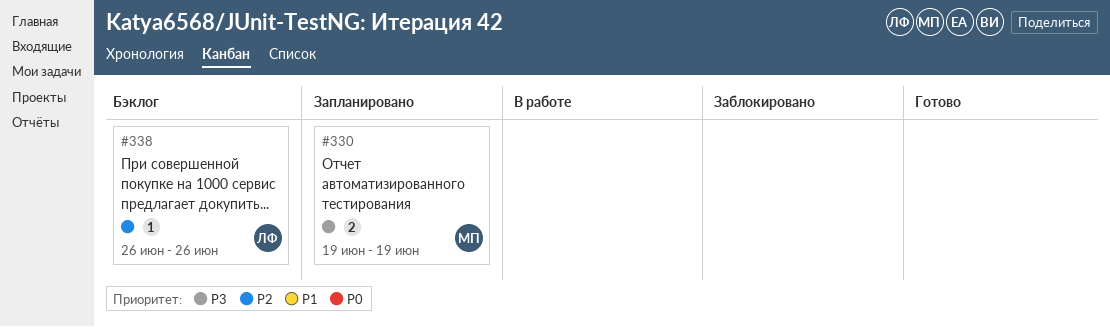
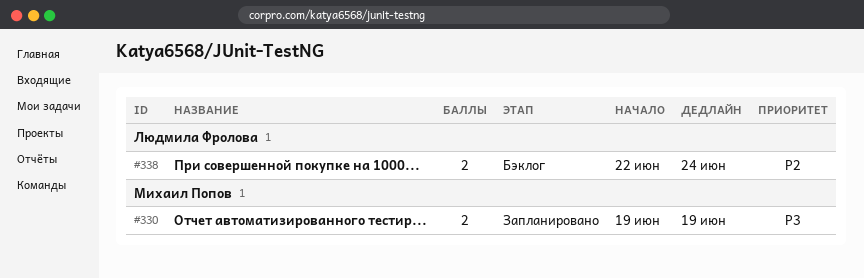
#338, estimate: 1 -> 2
#338, start: Jun 26 -> Jun 22
#338, due: Jun 26 -> Jun 24

